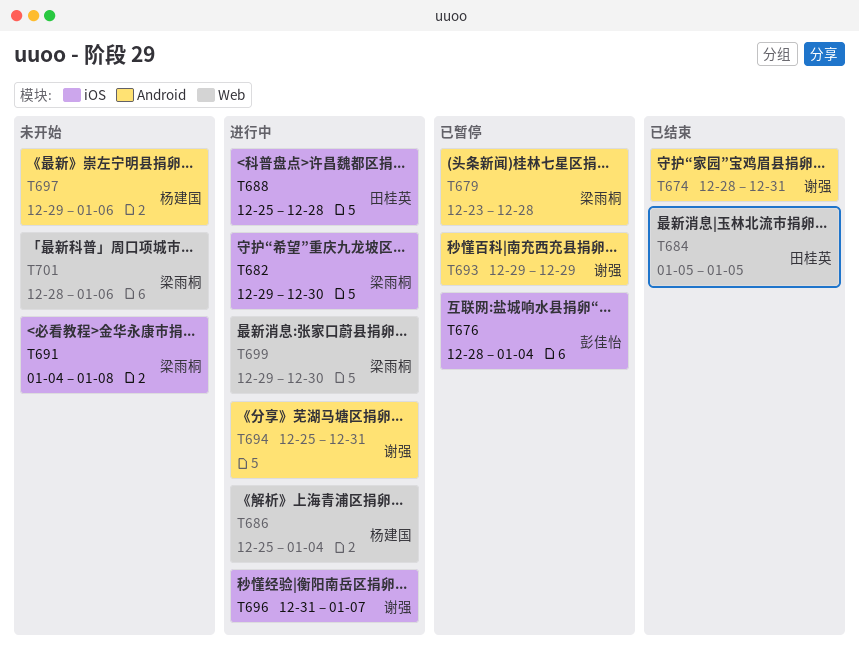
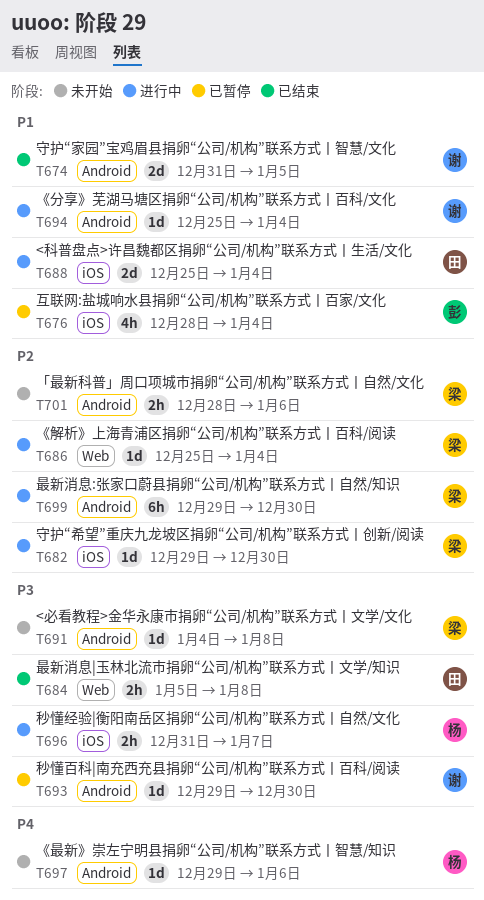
T674, start: Dec 28 -> Dec 31
T674, due: Dec 31 -> Jan 5
T679: present -> none
T684, due: Jan 5 -> Jan 8
T686, owner: 杨建国 -> 梁雨桐
T688, due: Dec 28 -> Jan 4
T691, label: iOS -> Android
T693, due: Dec 29 -> Dec 30
T694, due: Dec 31 -> Jan 4
T696, owner: 谢强 -> 杨建国
T699, label: Web -> Android
T701, label: Web -> Android

